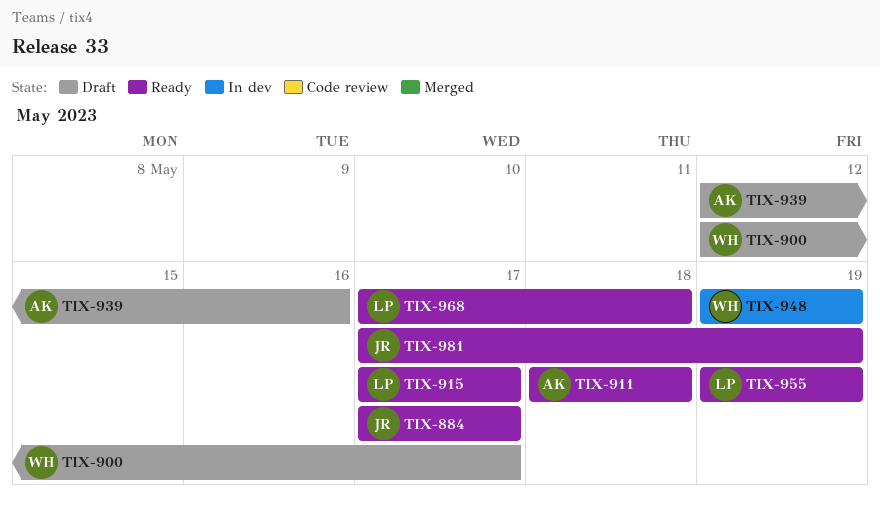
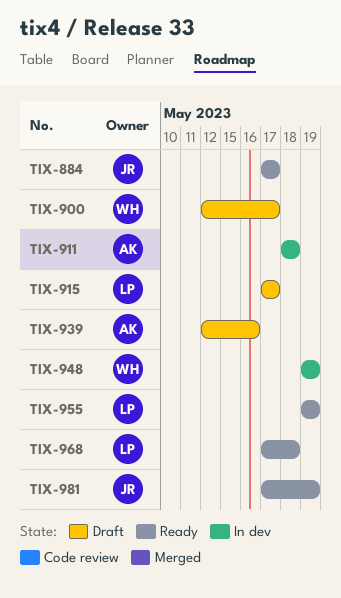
TIX-911, status: Ready -> In dev
TIX-915, status: Ready -> Draft

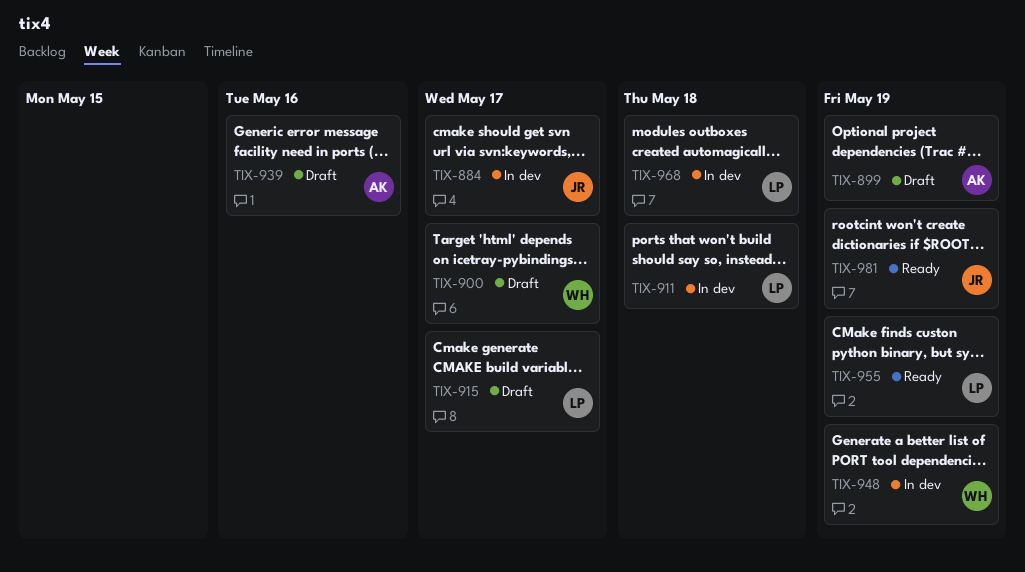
TIX-884, status: Ready -> In dev
TIX-899: none -> present
TIX-911, owner: AK -> LP
TIX-968, status: Ready -> In dev

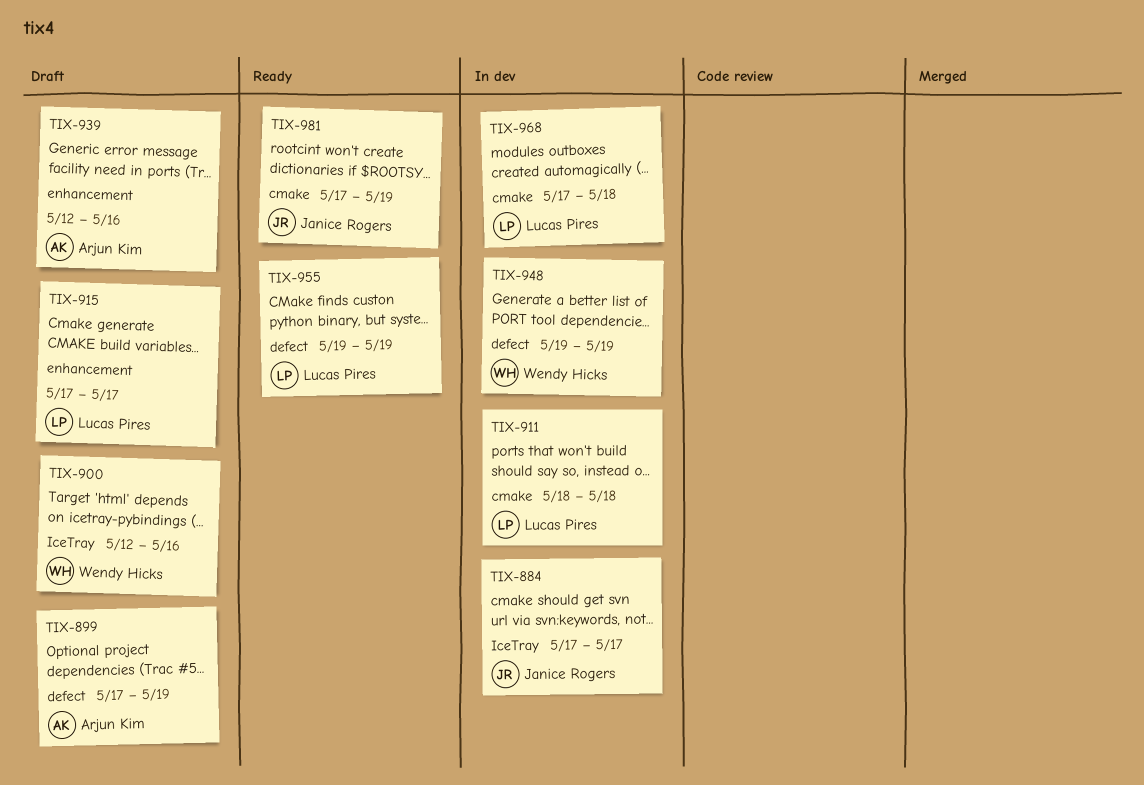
TIX-900, due: May 17 -> May 16

